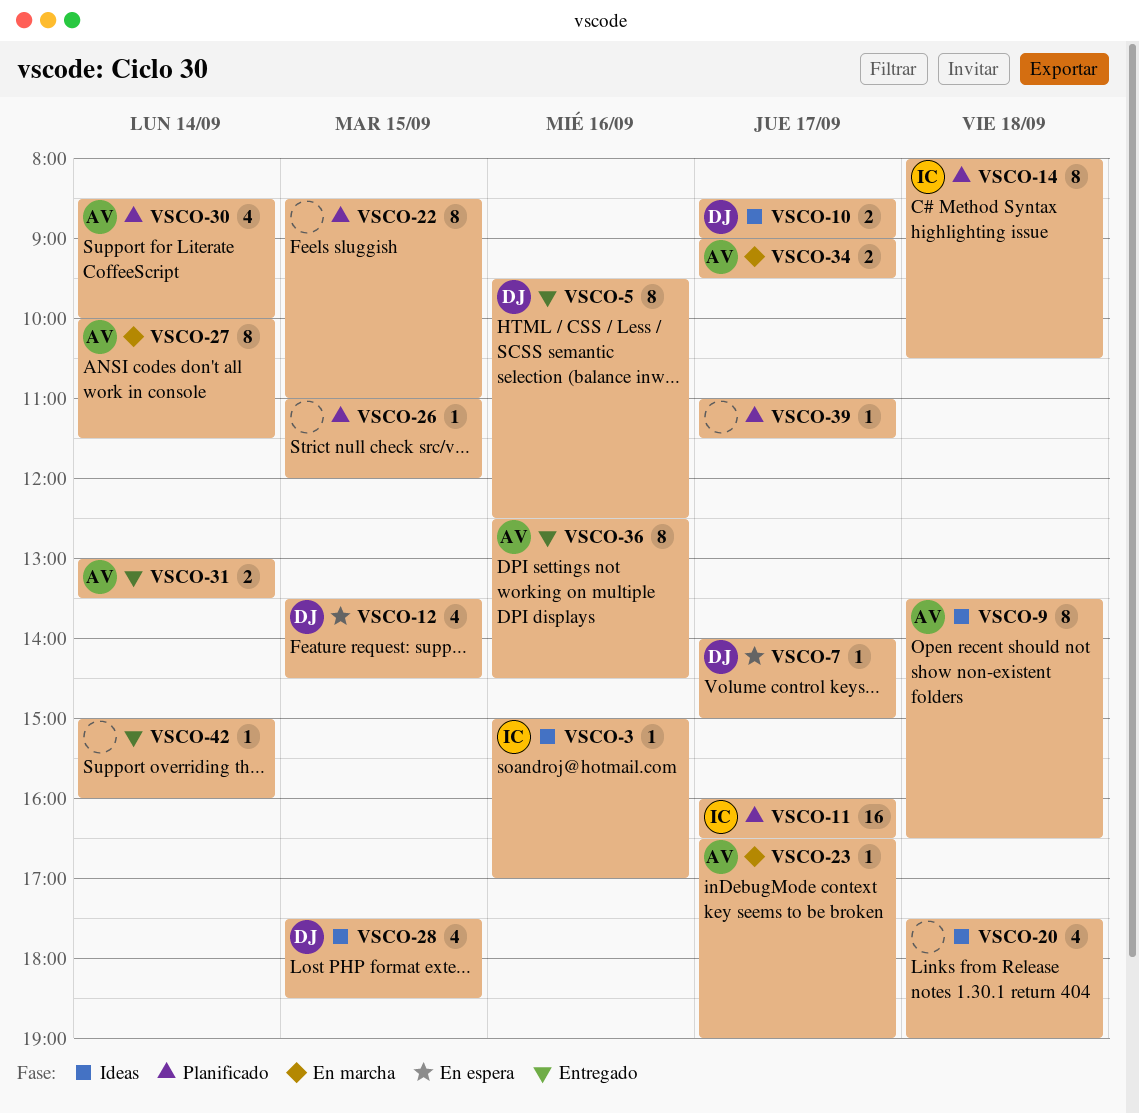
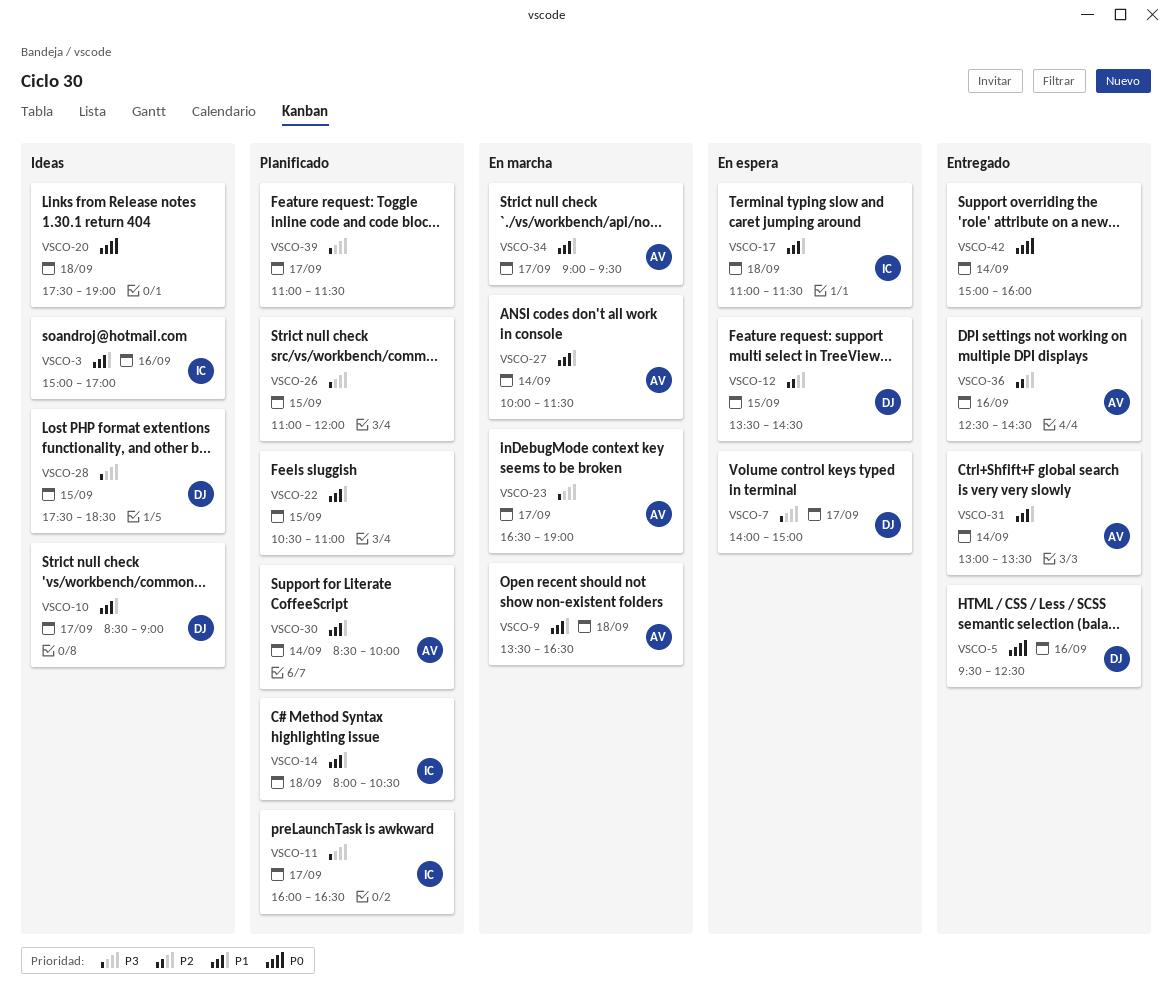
VSCO-9, status: Ideas -> En marcha
VSCO-17: none -> present
VSCO-22, begins: 08:30 -> 10:30

